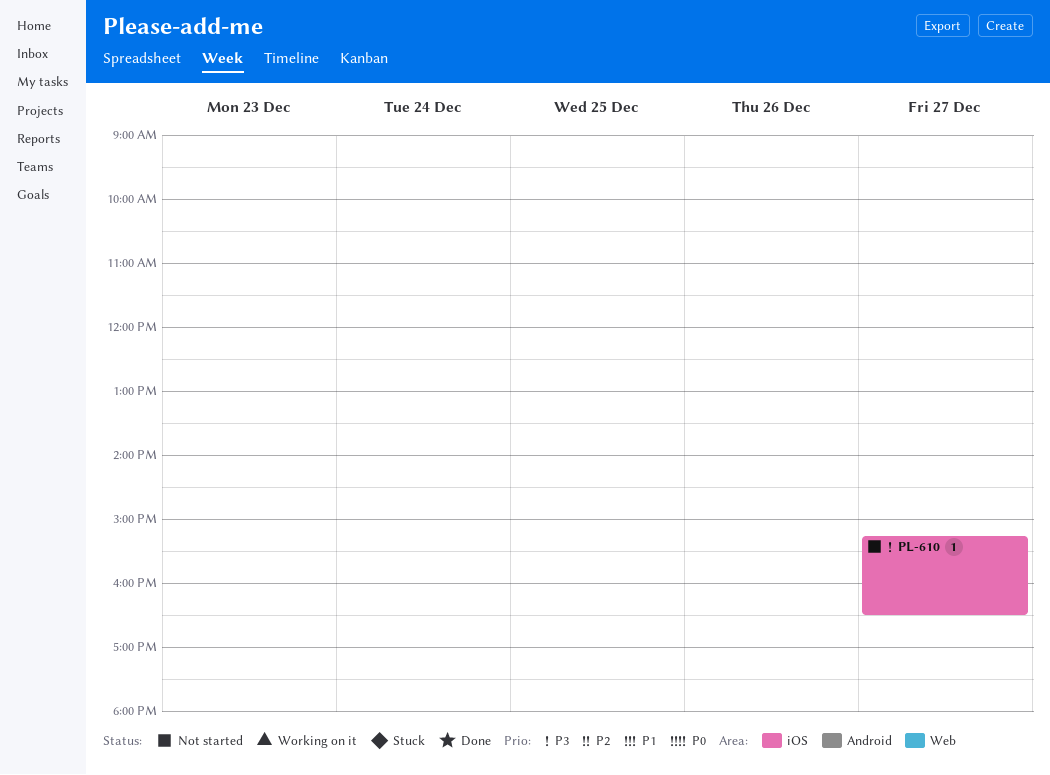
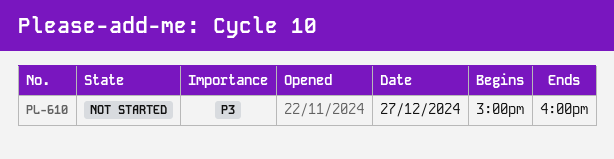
PL-610, begins: 15:15 -> 15:00
PL-610, ends: 16:30 -> 16:00

